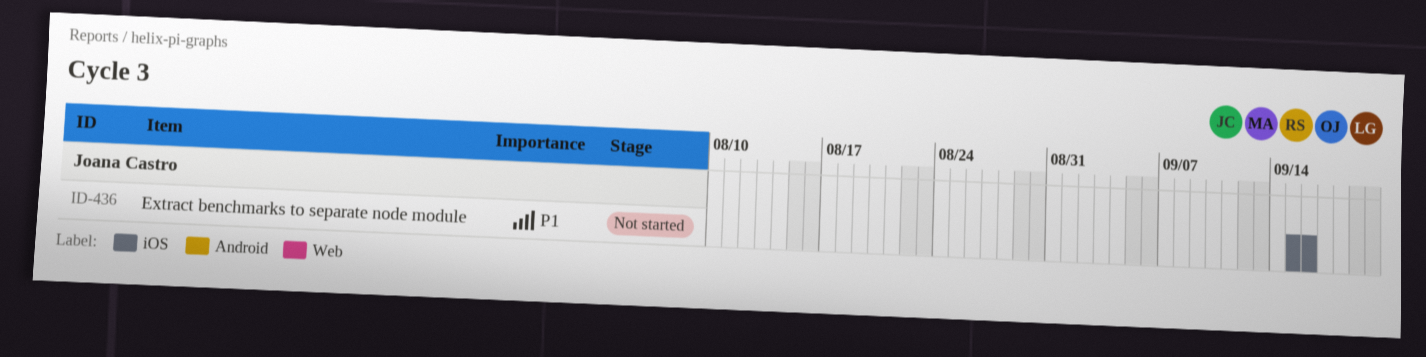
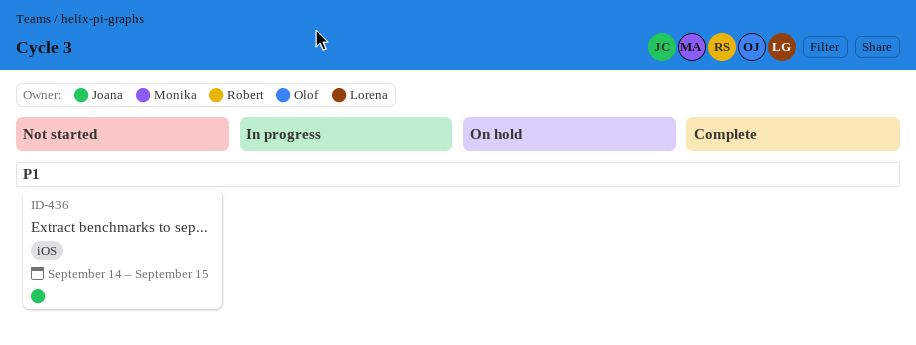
ID-436, start: Sep 15 -> Sep 14
ID-436, due: Sep 16 -> Sep 15

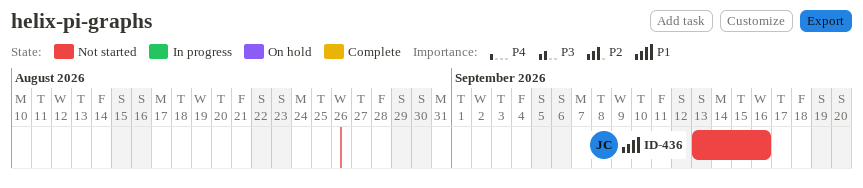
ID-436, start: Sep 14 -> Sep 13
ID-436, due: Sep 15 -> Sep 16

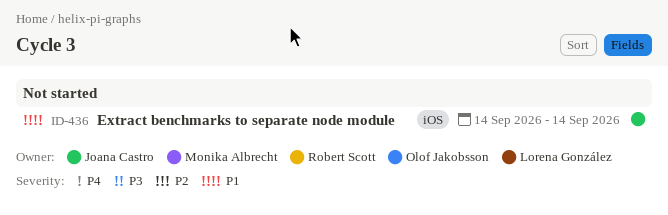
ID-436, start: Sep 13 -> Sep 14
ID-436, due: Sep 16 -> Sep 14

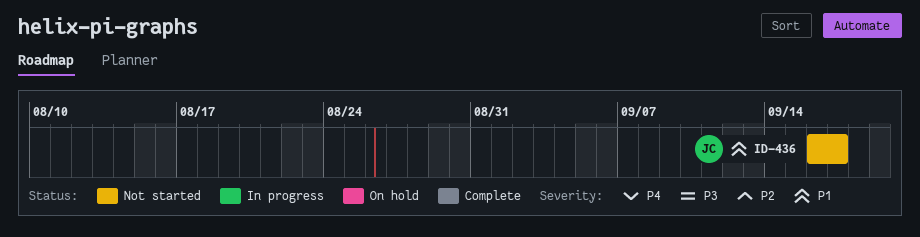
ID-436, start: Sep 14 -> Sep 16
ID-436, due: Sep 14 -> Sep 17

